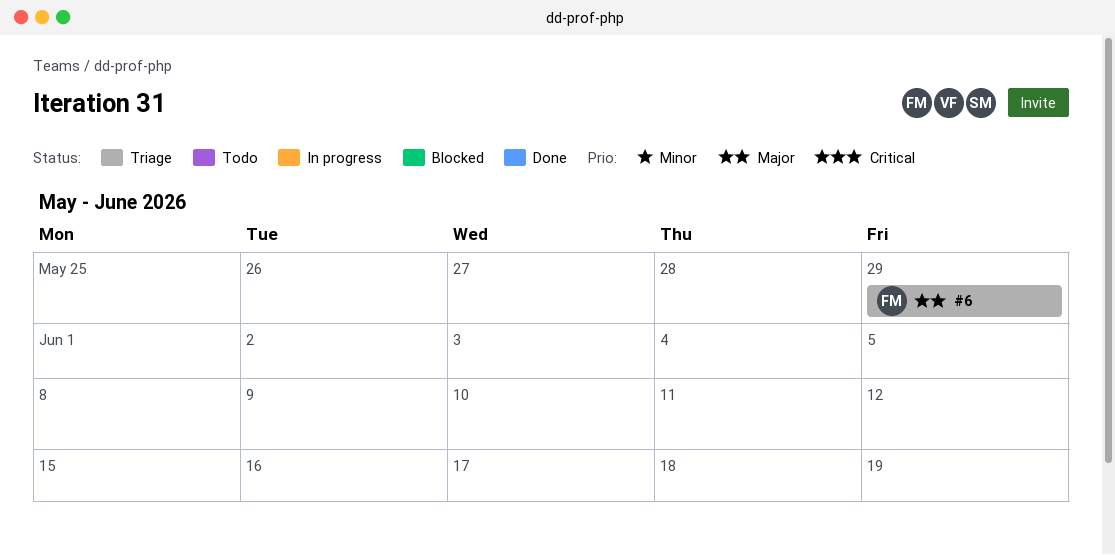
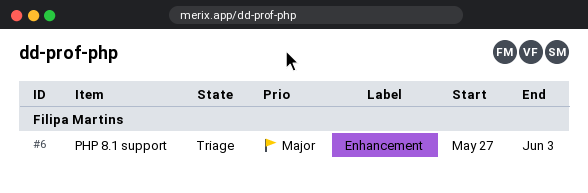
#6, start: May 29 -> May 27
#6, due: May 29 -> Jun 3

